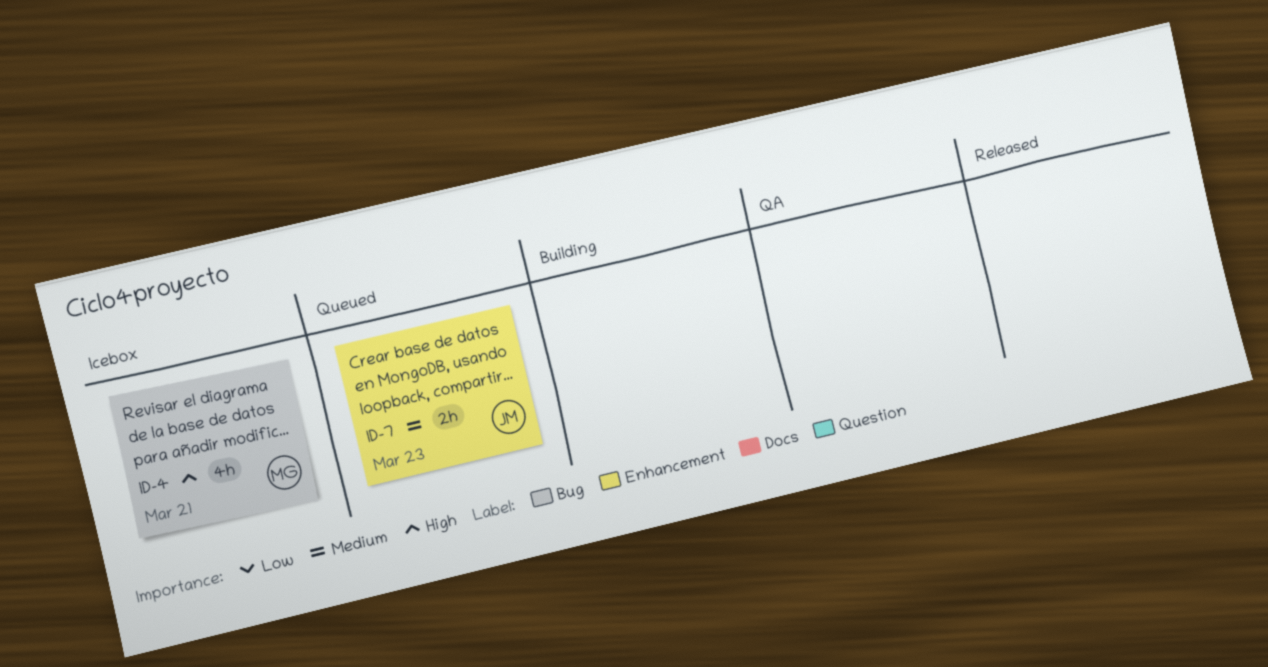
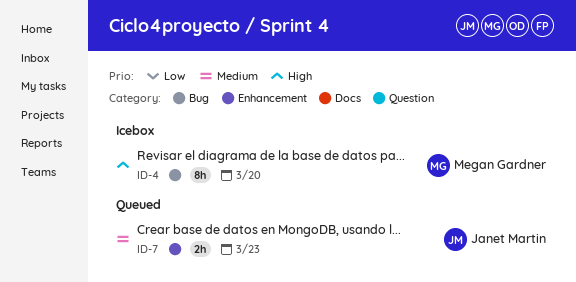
ID-4, estimate: 4h -> 8h
ID-4, due: Mar 21 -> Mar 20

